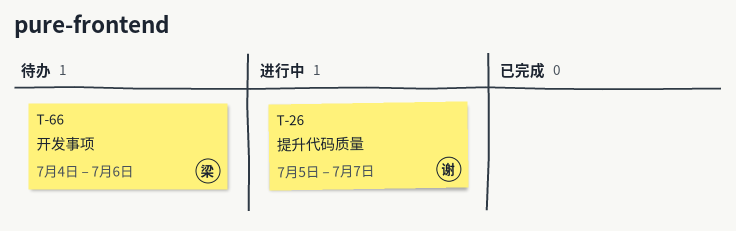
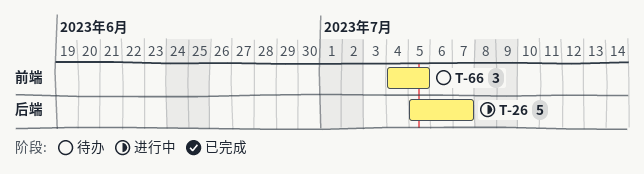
T-66, due: Jul 6 -> Jul 5

